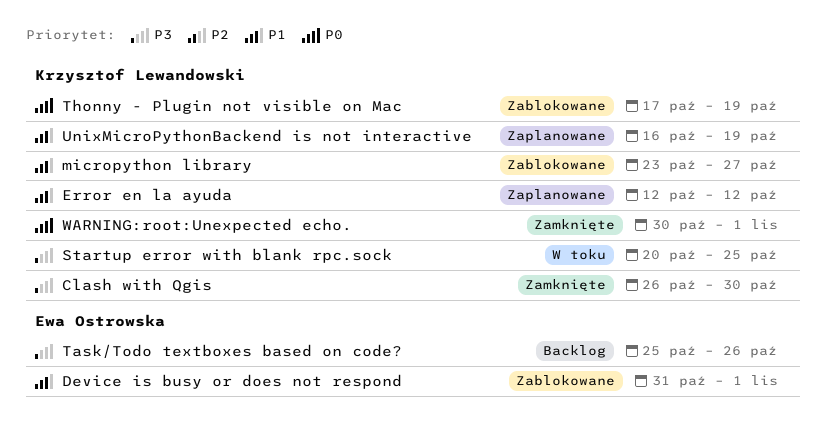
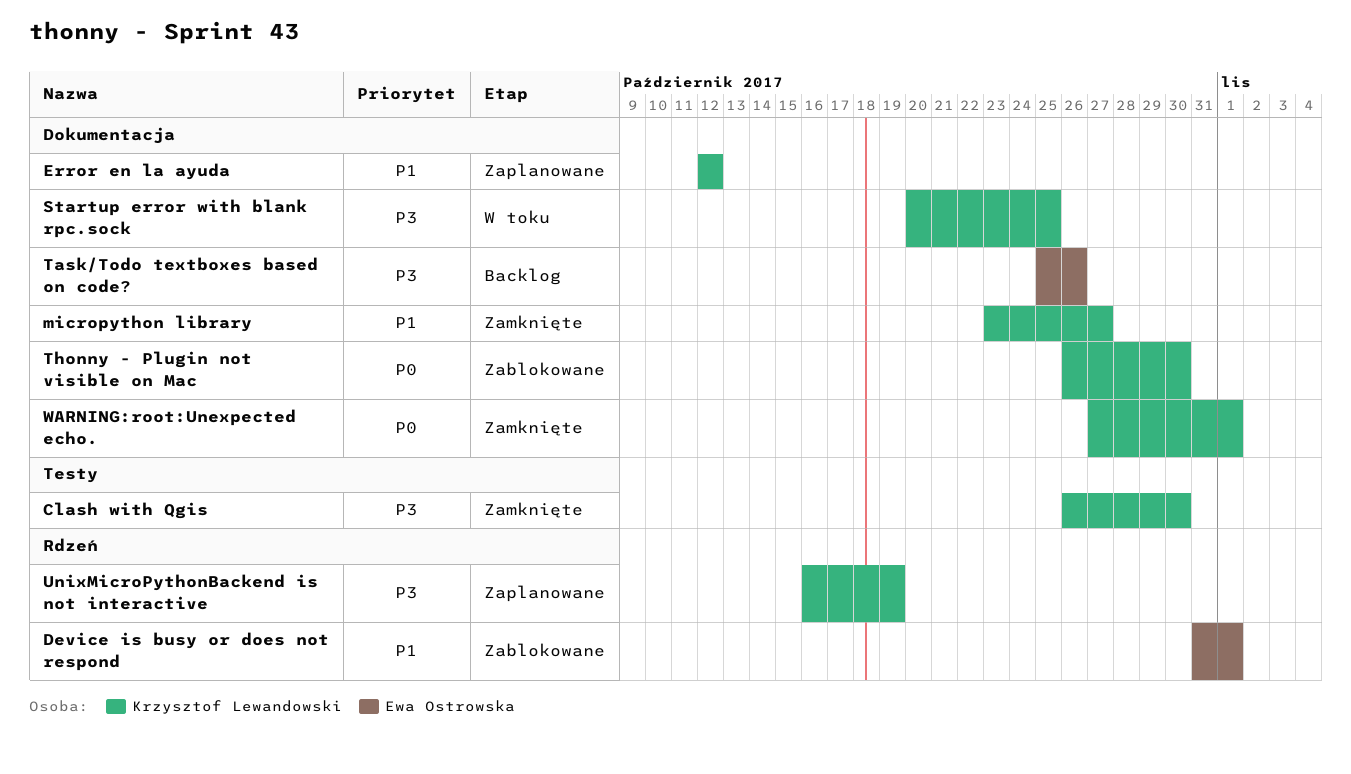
micropython library, status: Zablokowane -> Zamknięte
Thonny - Plugin not visible on Mac, start: Oct 17 -> Oct 26
Thonny - Plugin not visible on Mac, due: Oct 19 -> Oct 30
UnixMicroPythonBackend is not interactive, priority: P1 -> P3
WARNING:root:Unexpected echo., start: Oct 30 -> Oct 27

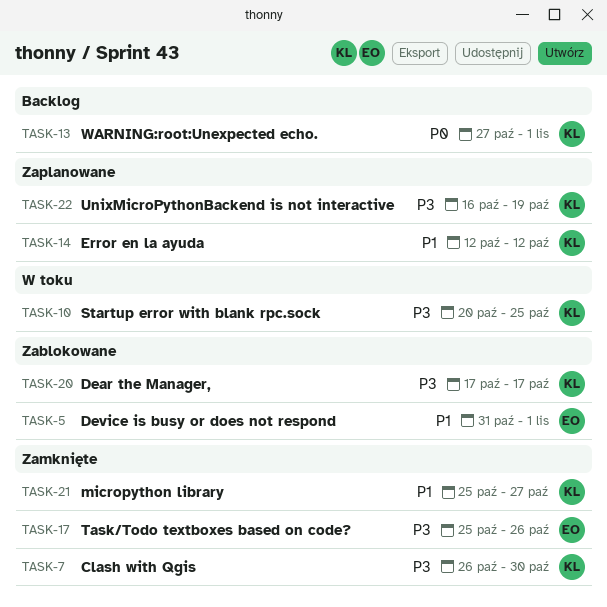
Dear the Manager,: none -> present
micropython library, start: Oct 23 -> Oct 25
Task/Todo textboxes based on code?, status: Backlog -> Zamknięte
Thonny - Plugin not visible on Mac: present -> none
WARNING:root:Unexpected echo., status: Zamknięte -> Backlog

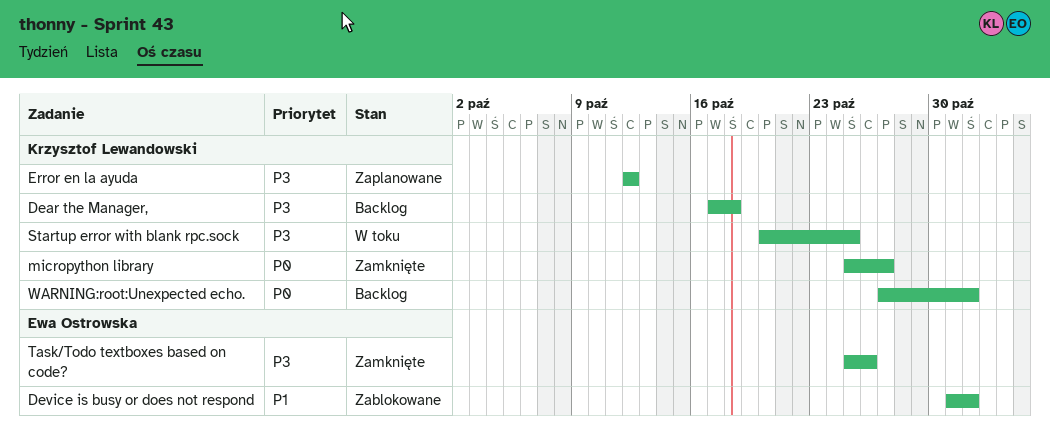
Clash with Qgis: present -> none
Dear the Manager,, status: Zablokowane -> Backlog
Dear the Manager,, due: Oct 17 -> Oct 18
Error en la ayuda, priority: P1 -> P3
micropython library, priority: P1 -> P0
UnixMicroPythonBackend is not interactive: present -> none

